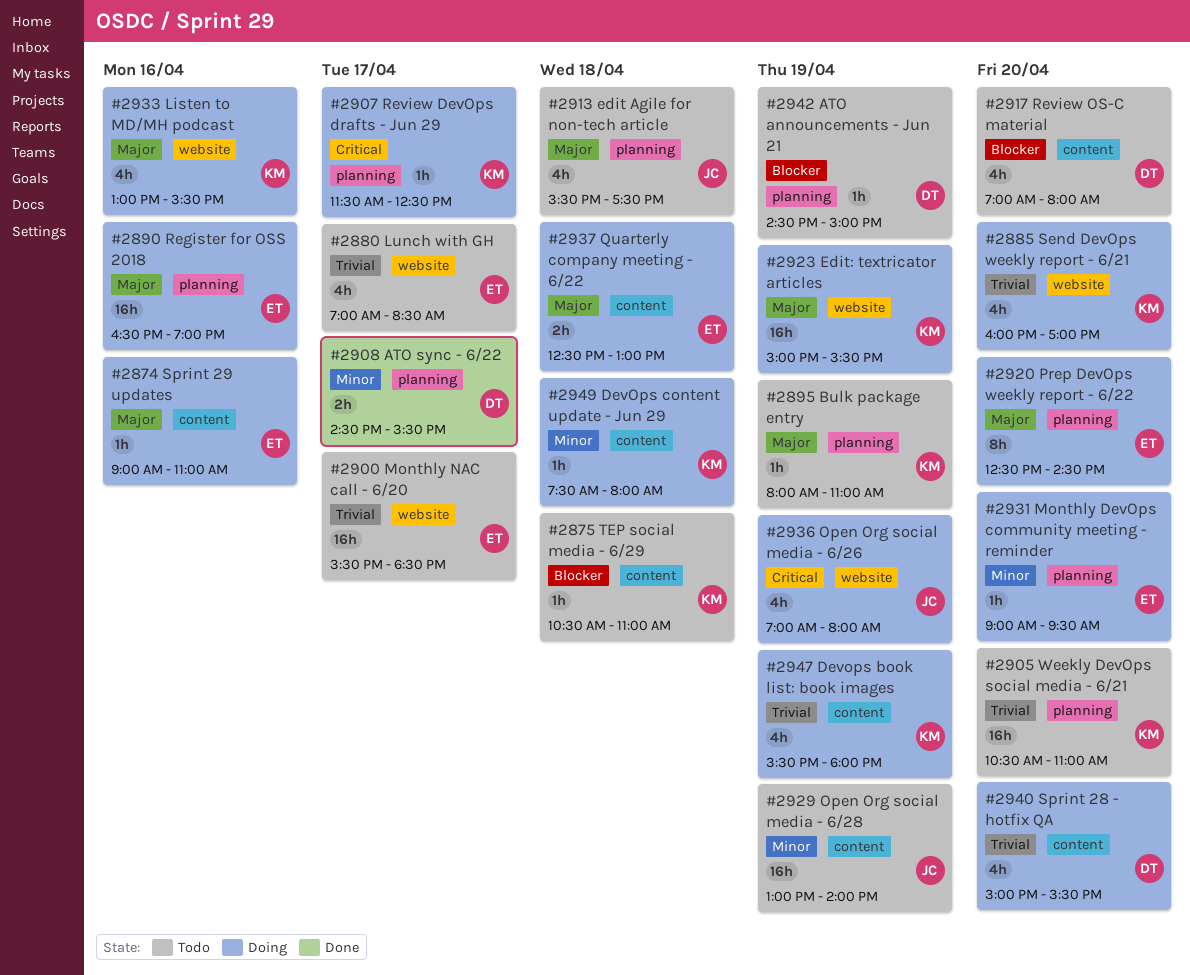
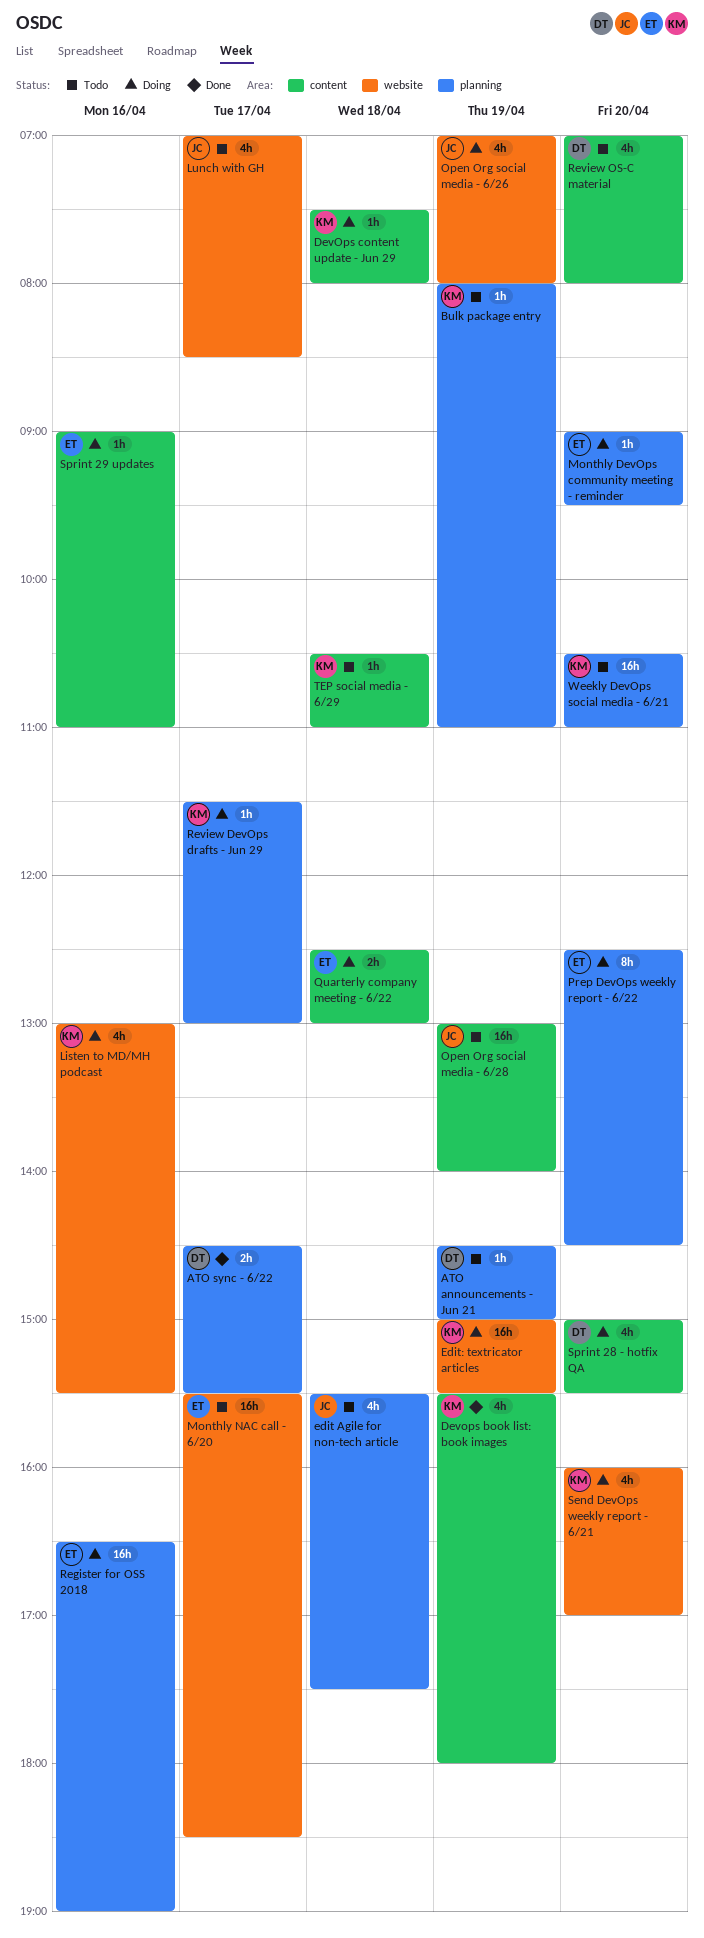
Devops book list: book images, status: Doing -> Done
Lunch with GH, owner: ET -> JC
Review DevOps drafts - Jun 29, ends: 12:30 -> 13:00

